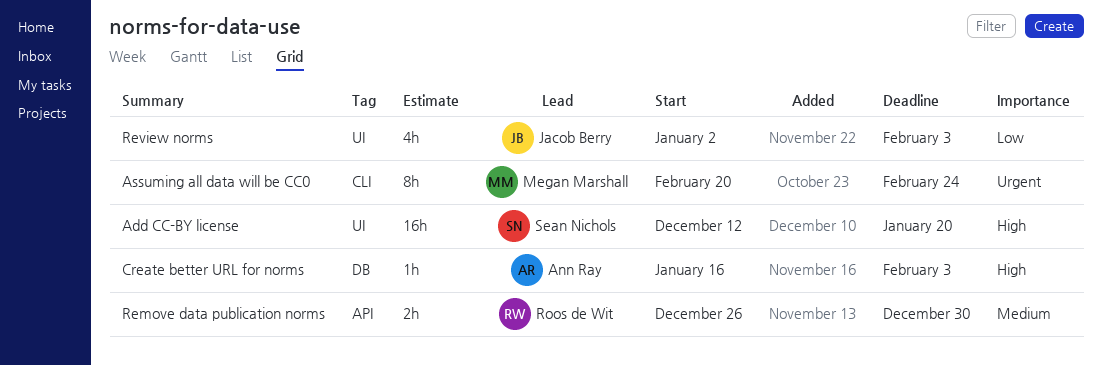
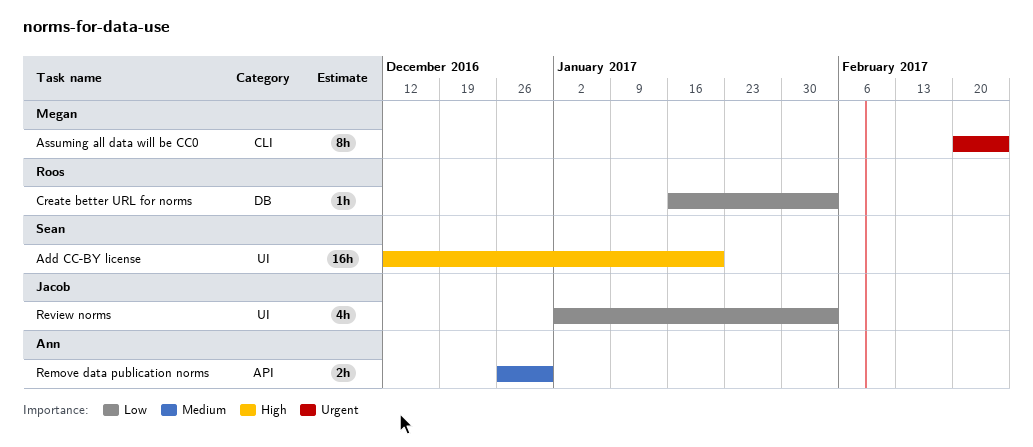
Create better URL for norms, owner: Ann Ray -> Roos de Wit
Create better URL for norms, priority: High -> Low
Remove data publication norms, owner: Roos de Wit -> Ann Ray

